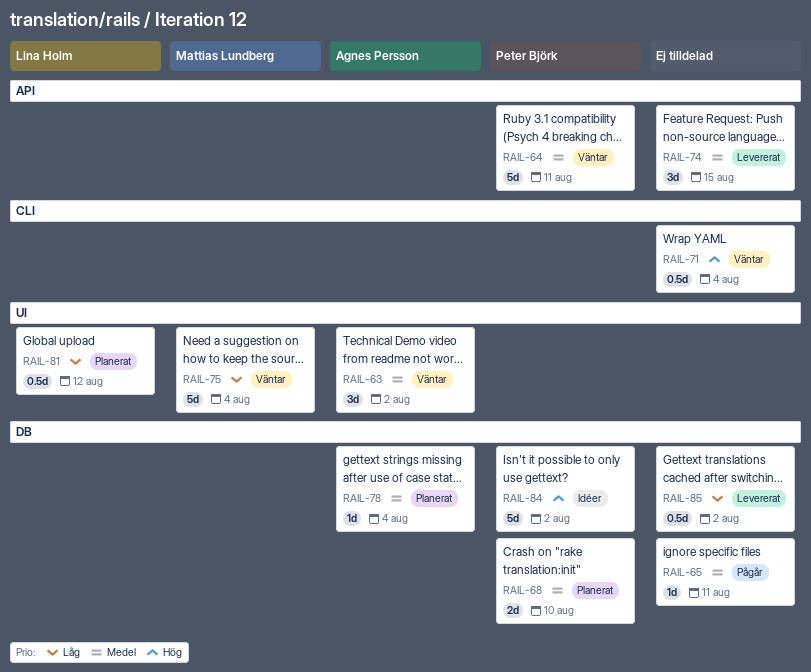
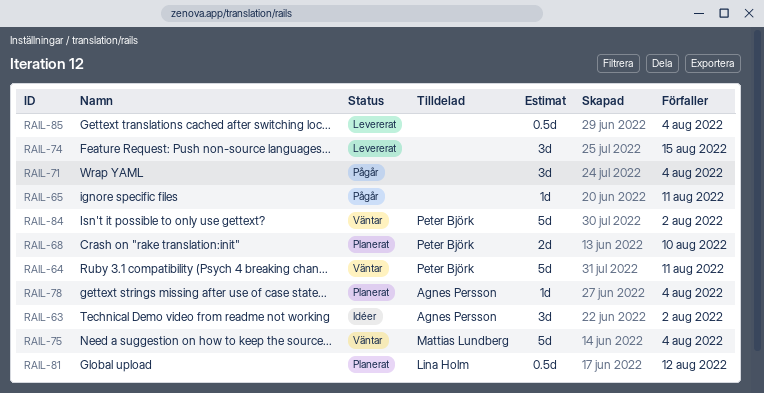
RAIL-63, status: Väntar -> Idéer
RAIL-71, status: Väntar -> Pågår
RAIL-71, estimate: 0.5d -> 3d
RAIL-84, status: Idéer -> Väntar
RAIL-85, due: Aug 2 -> Aug 4

